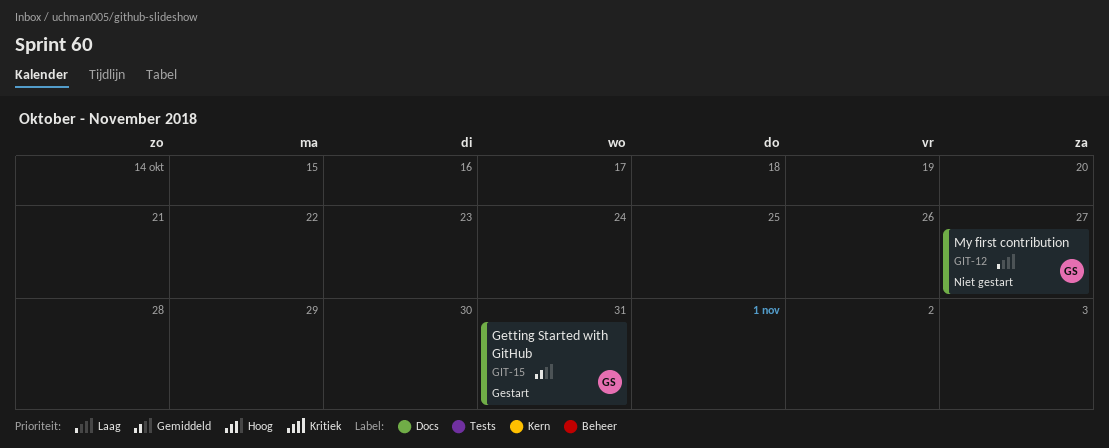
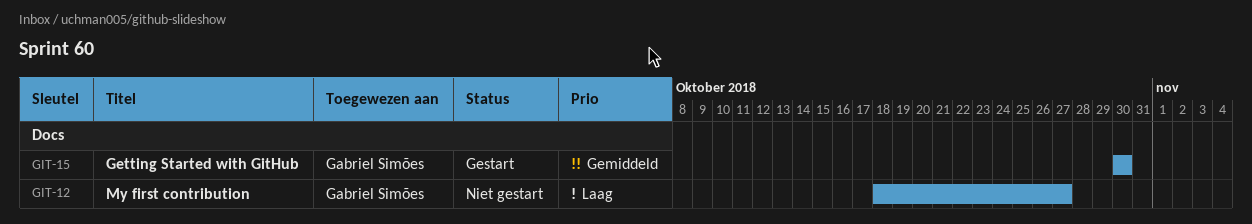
GIT-15, due: Oct 31 -> Oct 30

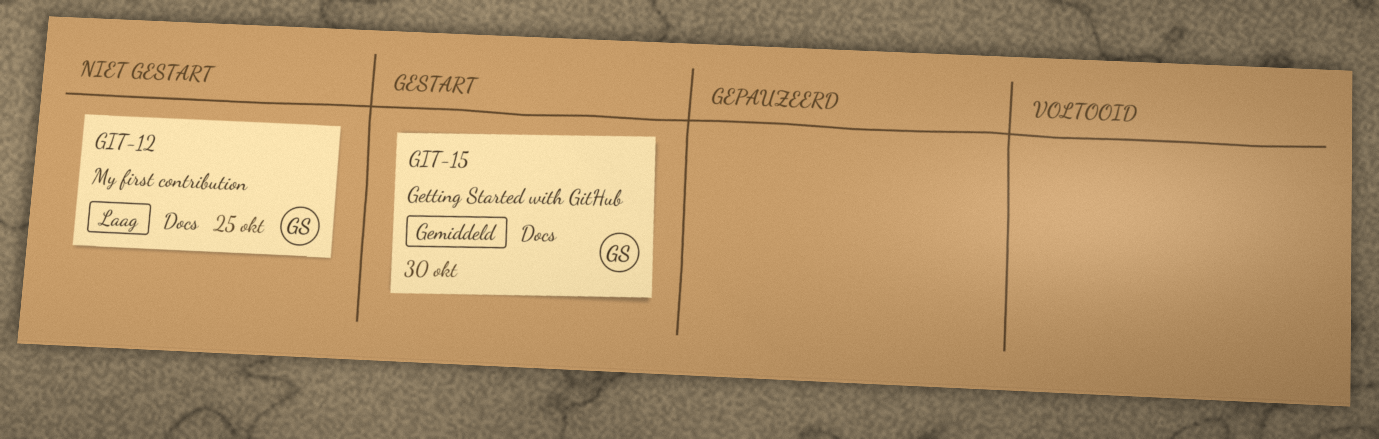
GIT-12, due: Oct 27 -> Oct 25

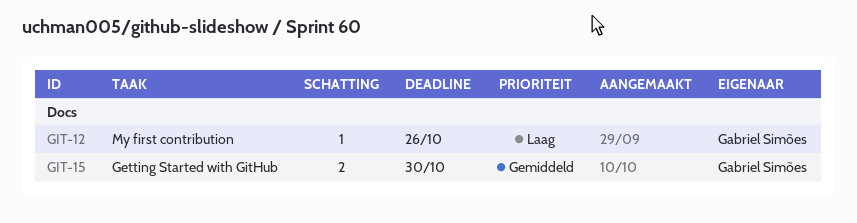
GIT-12, due: Oct 25 -> Oct 26

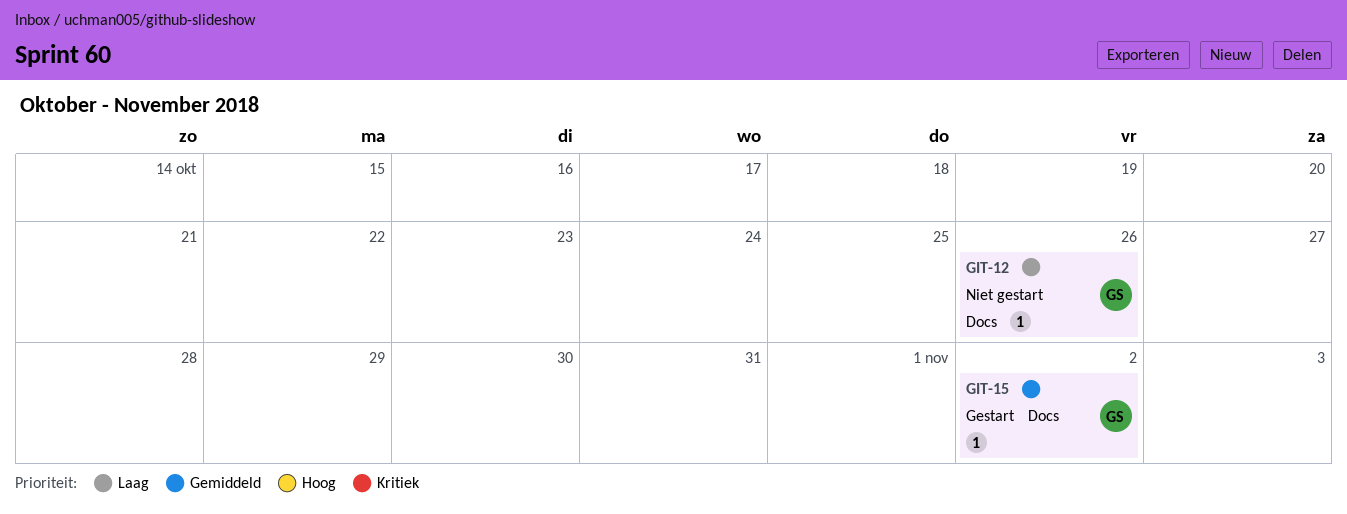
GIT-15, estimate: 2 -> 1
GIT-15, due: Oct 30 -> Nov 2

